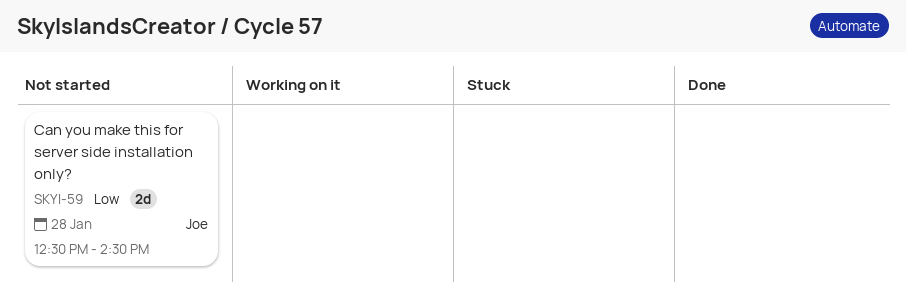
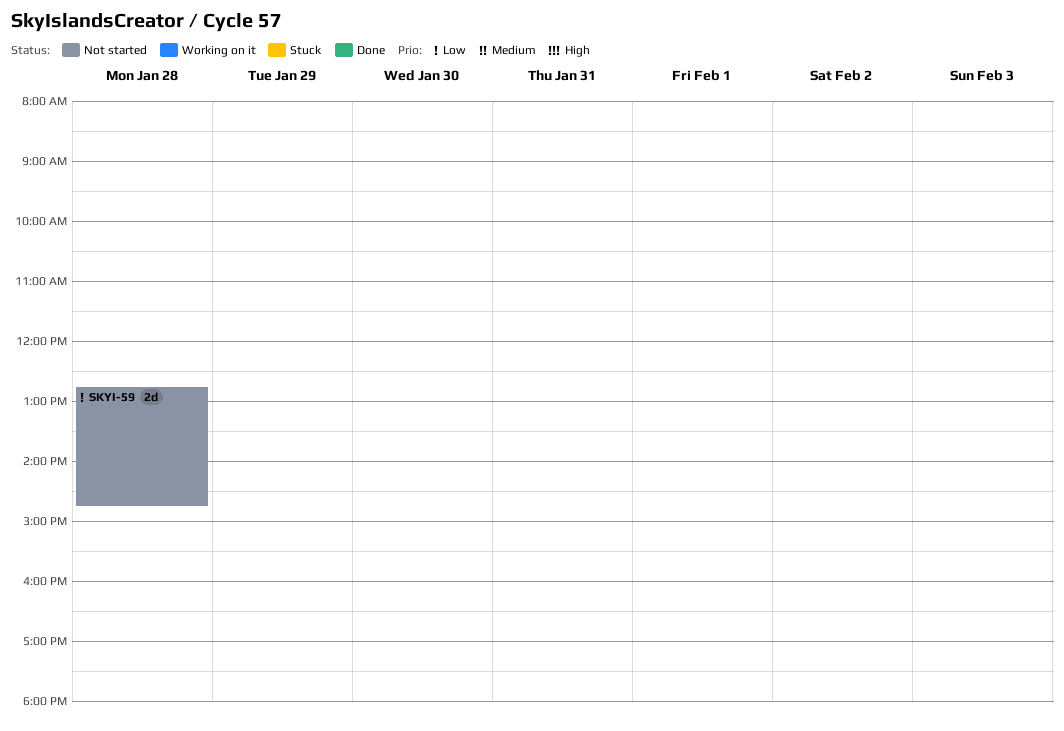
SKYI-59, begins: 12:30 -> 12:45
SKYI-59, ends: 14:30 -> 14:45

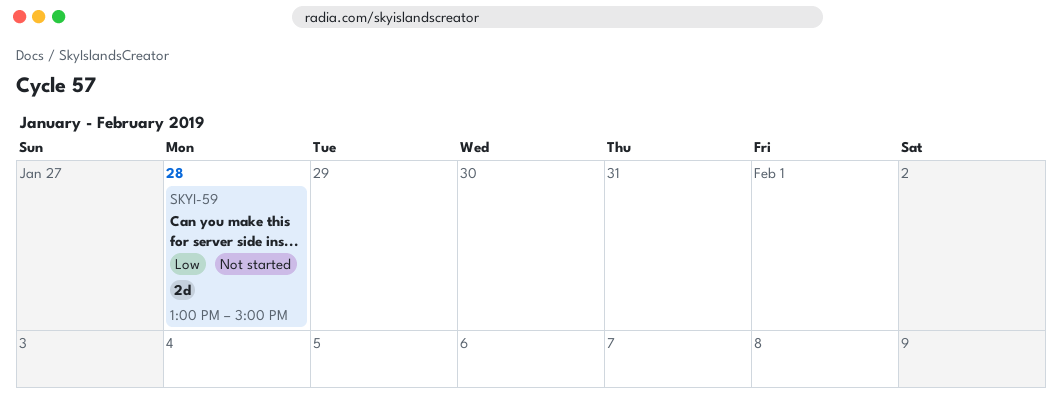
SKYI-59, begins: 12:45 -> 13:00
SKYI-59, ends: 14:45 -> 15:00

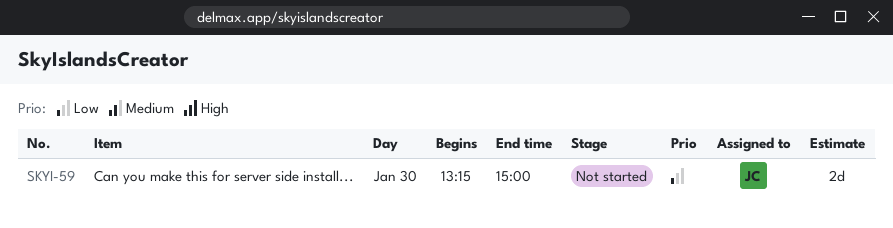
SKYI-59, day: Jan 28 -> Jan 30
SKYI-59, begins: 13:00 -> 13:15

